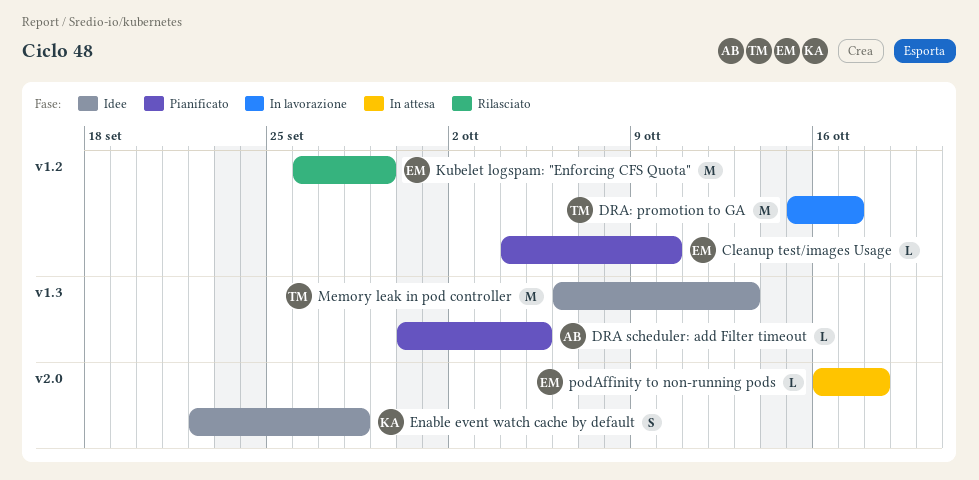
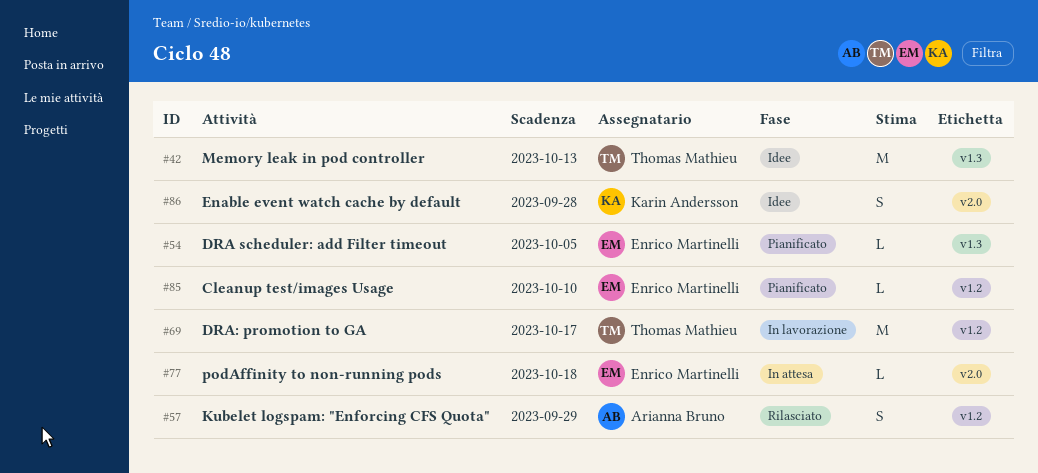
DRA scheduler: add Filter timeout, owner: Arianna Bruno -> Enrico Martinelli
Kubelet logspam: "Enforcing CFS Quota", owner: Enrico Martinelli -> Arianna Bruno
Kubelet logspam: "Enforcing CFS Quota", estimate: M -> S

